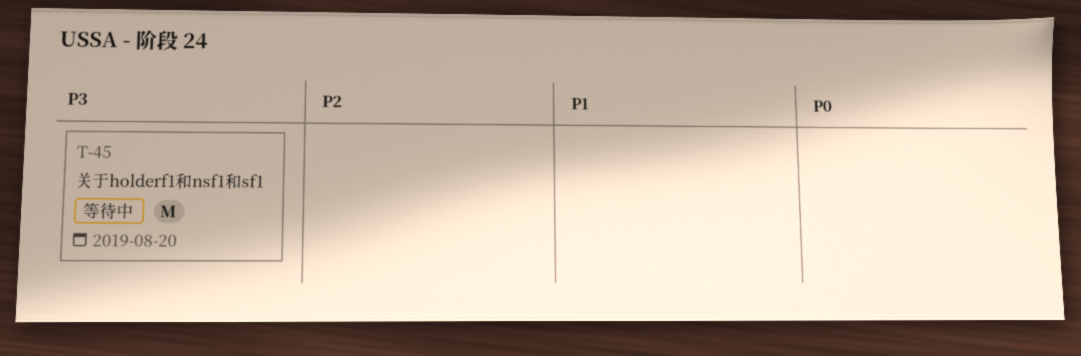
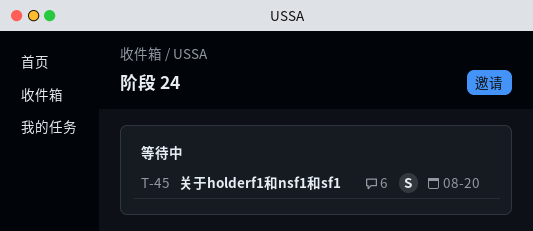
T-45, estimate: M -> S

